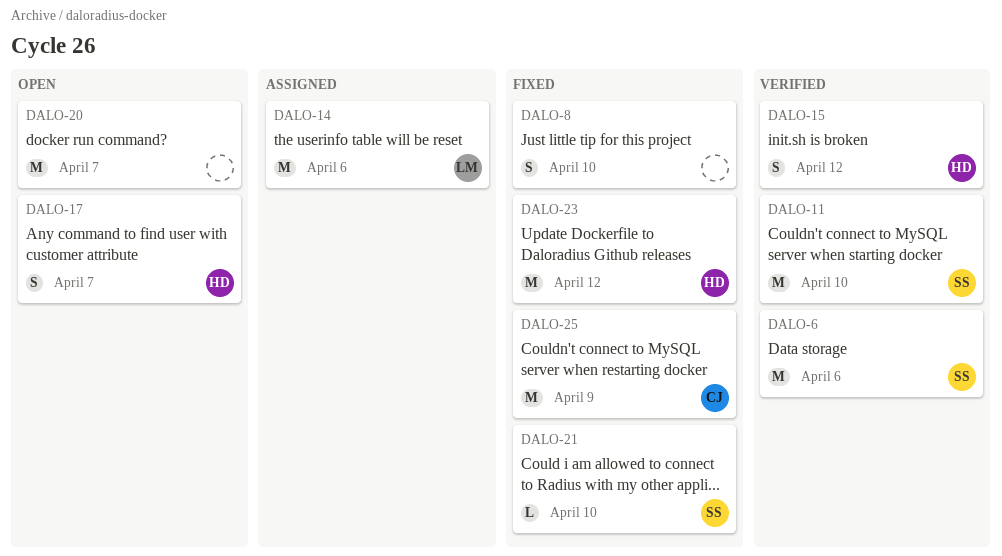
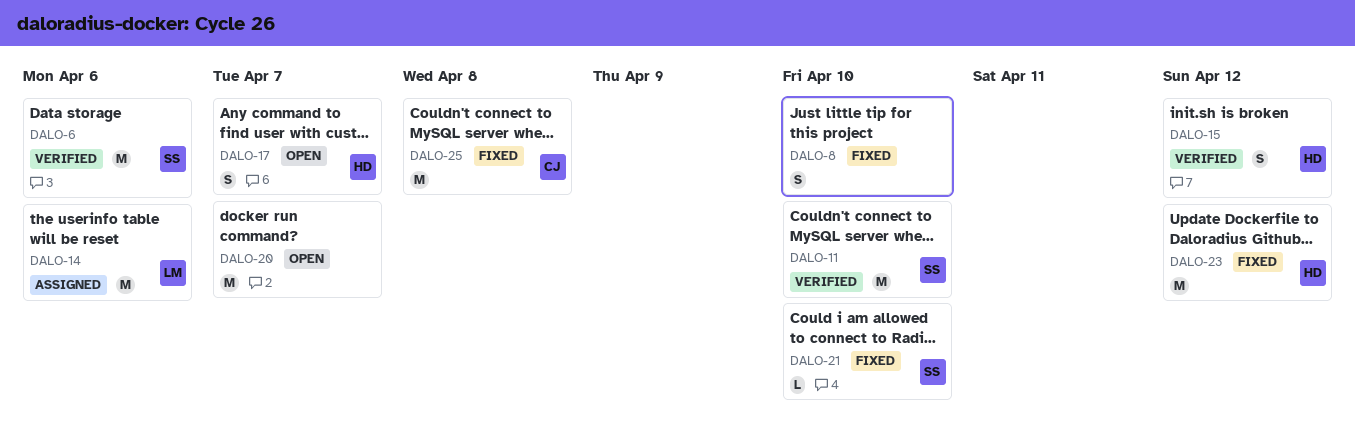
DALO-25, due: Apr 9 -> Apr 8

